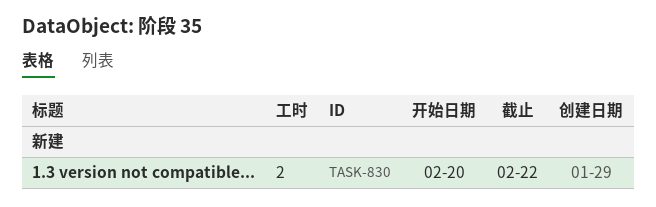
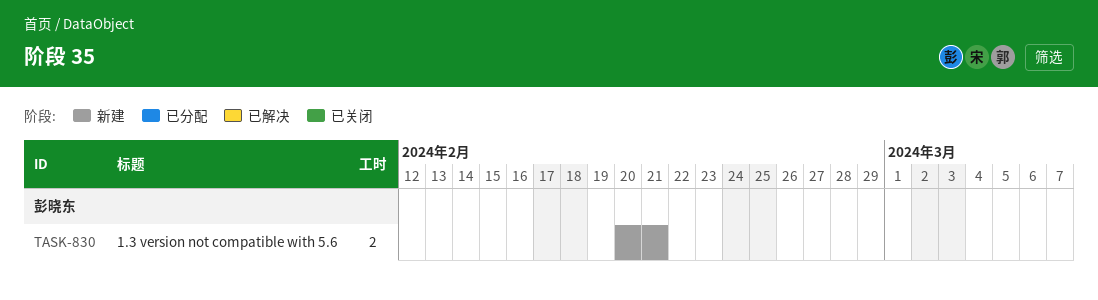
TASK-830, due: Feb 22 -> Feb 21

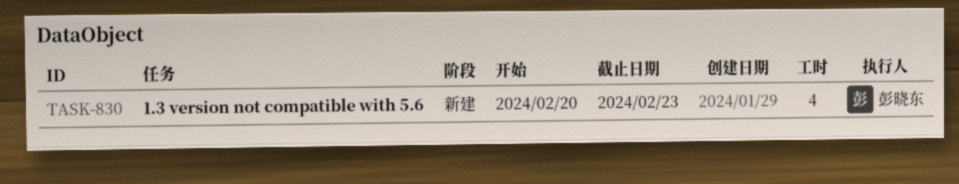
TASK-830, estimate: 2 -> 4
TASK-830, due: Feb 21 -> Feb 23

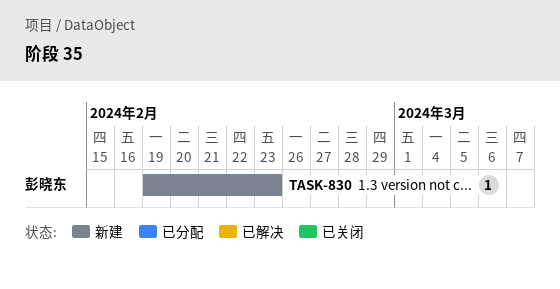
TASK-830, estimate: 4 -> 1
TASK-830, start: Feb 20 -> Feb 19

